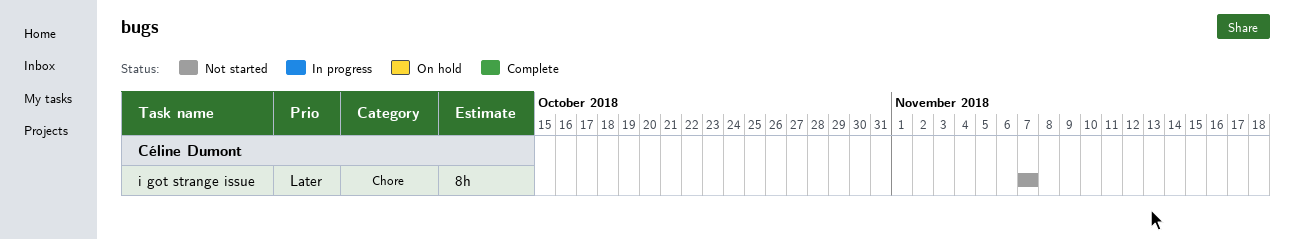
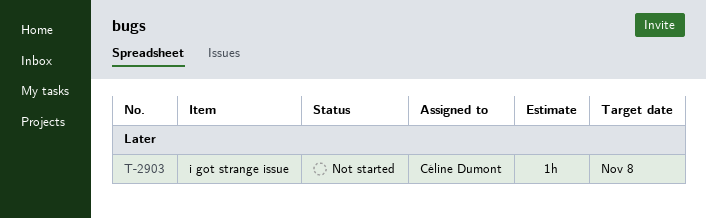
i got strange issue, estimate: 8h -> 1h
i got strange issue, due: Nov 7 -> Nov 8

